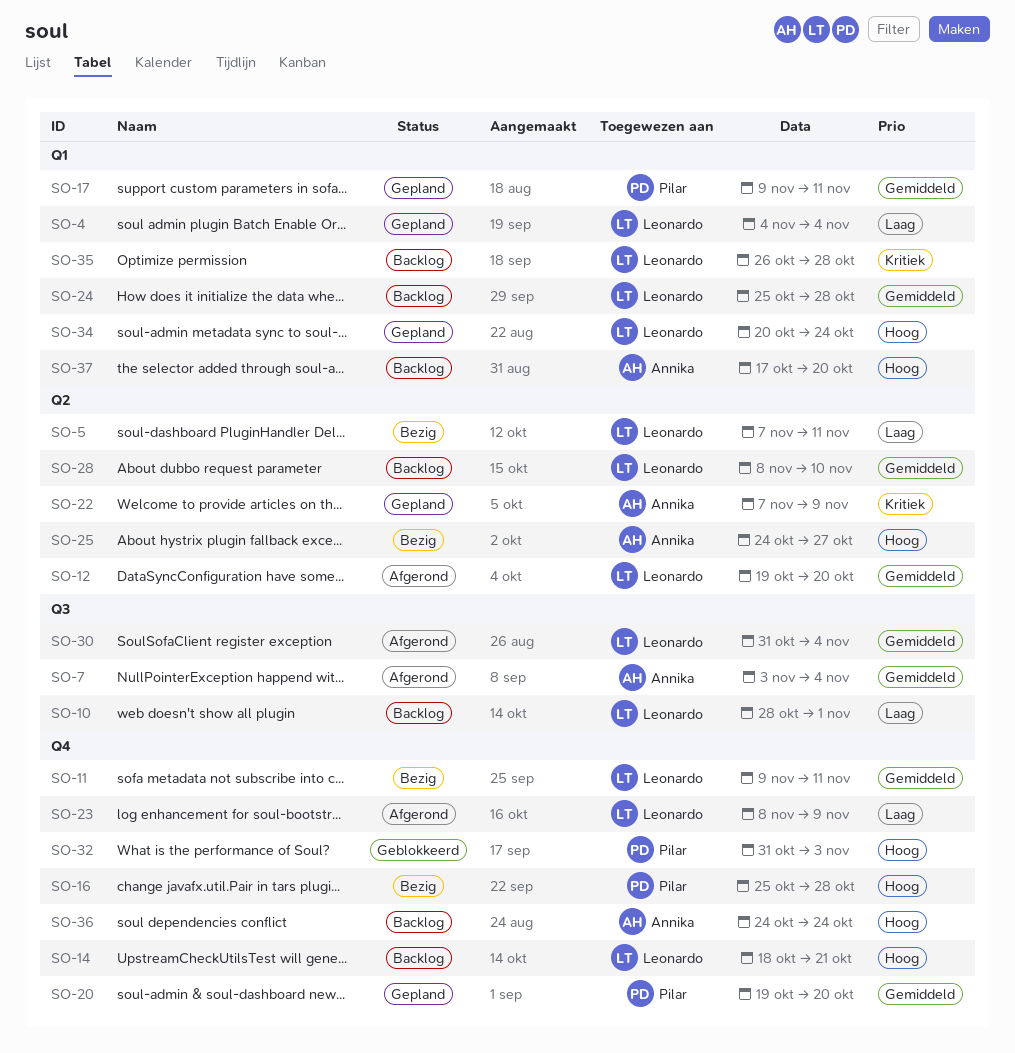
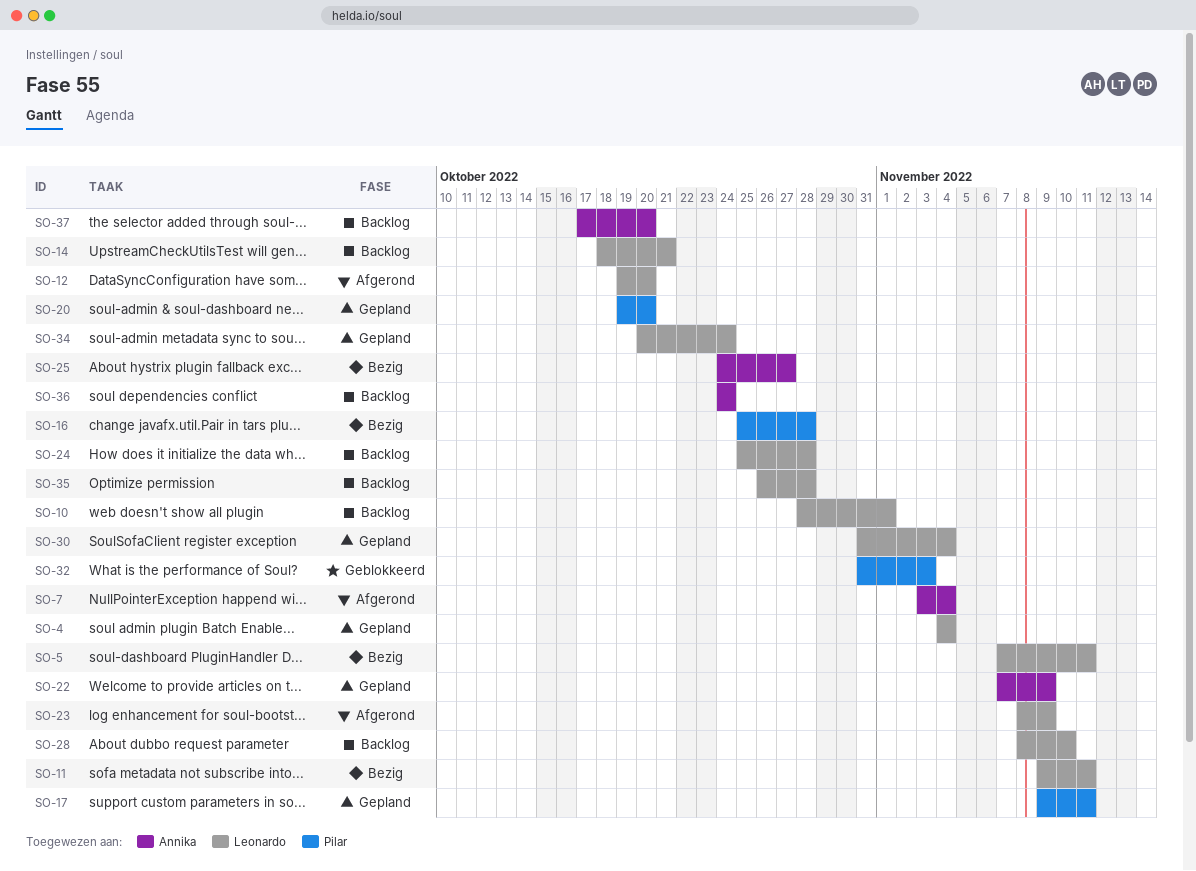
SO-30, status: Afgerond -> Gepland

